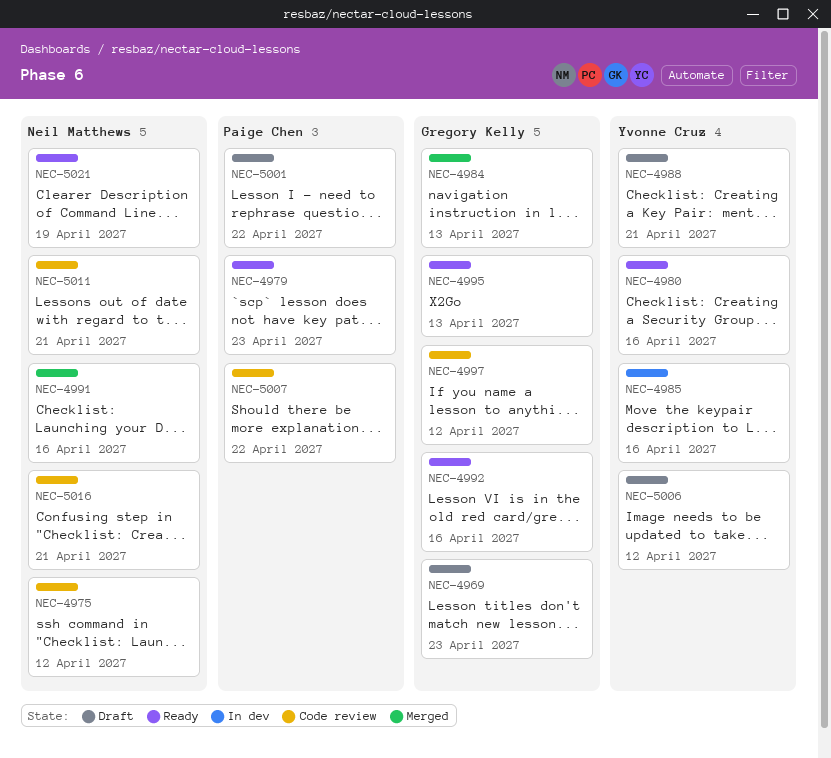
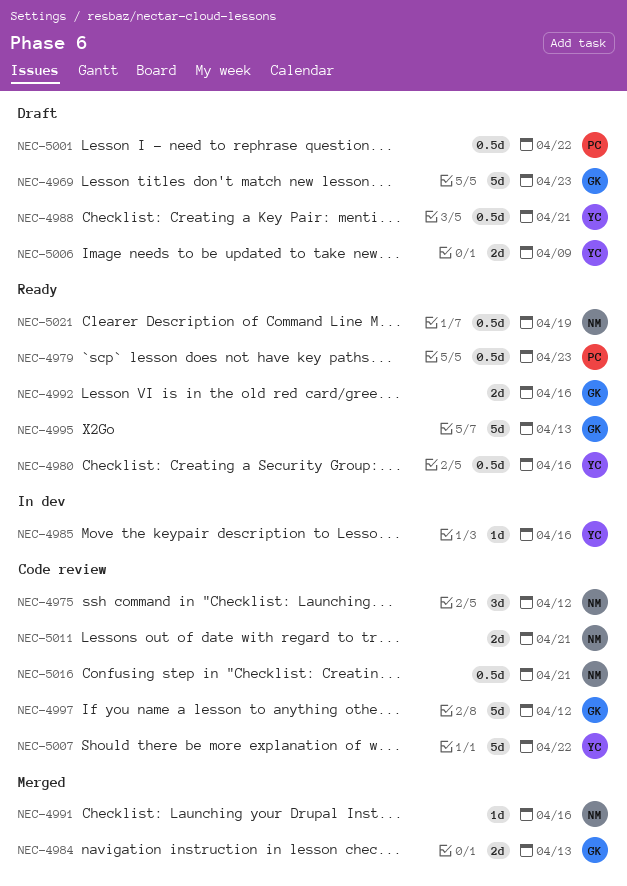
NEC-5006, due: Apr 12 -> Apr 9
NEC-5007, owner: Paige Chen -> Yvonne Cruz

